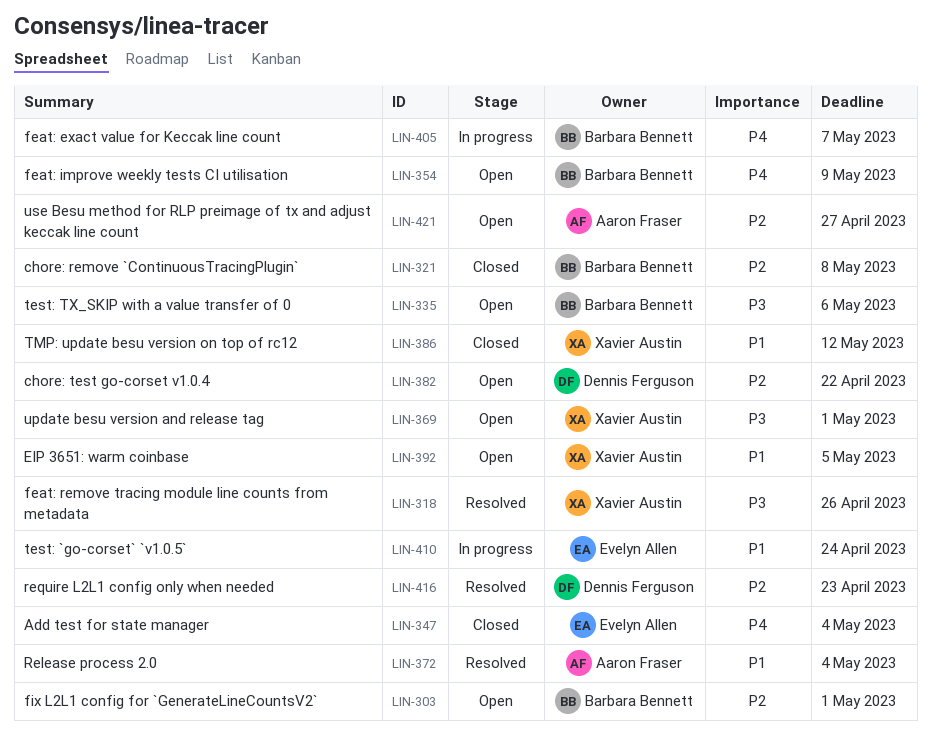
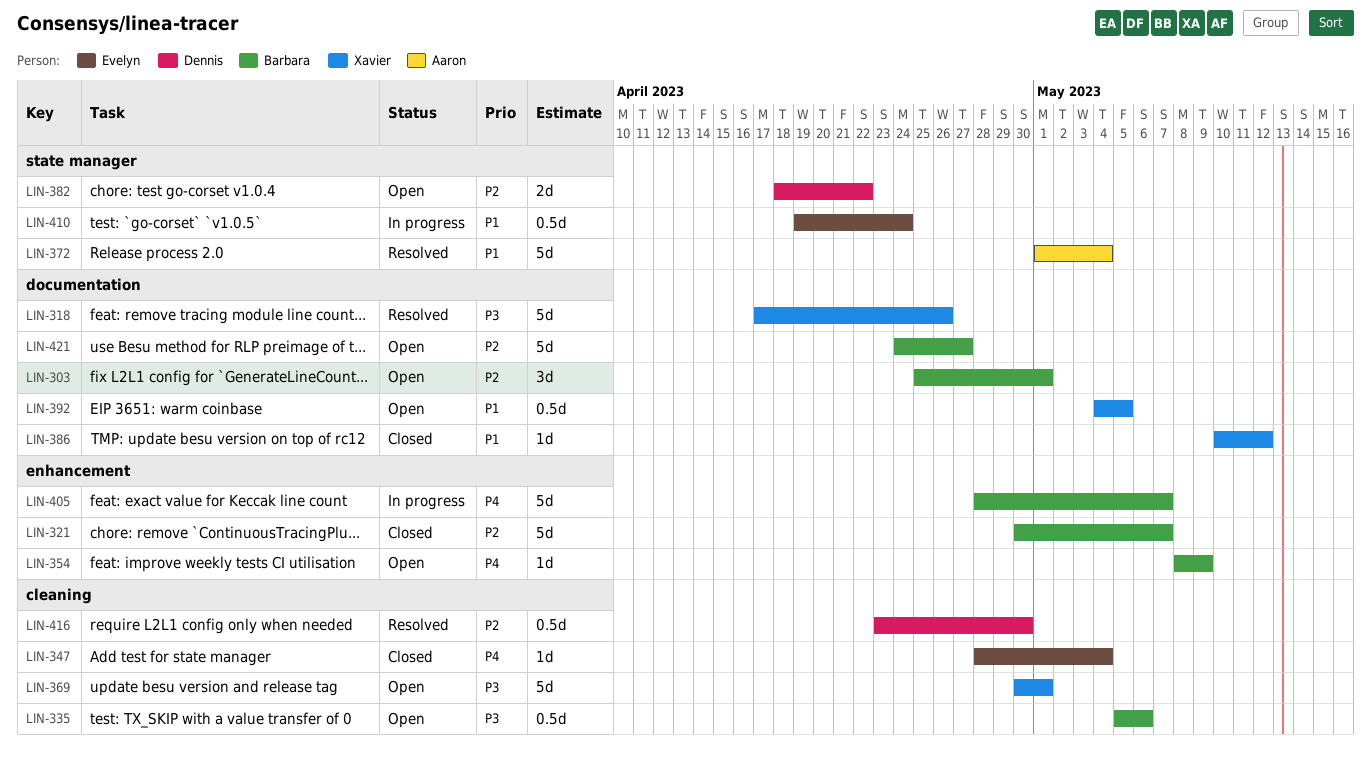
LIN-321, due: May 8 -> May 7
LIN-416, due: Apr 23 -> Apr 30
LIN-421, owner: Aaron Fraser -> Barbara Bennett

